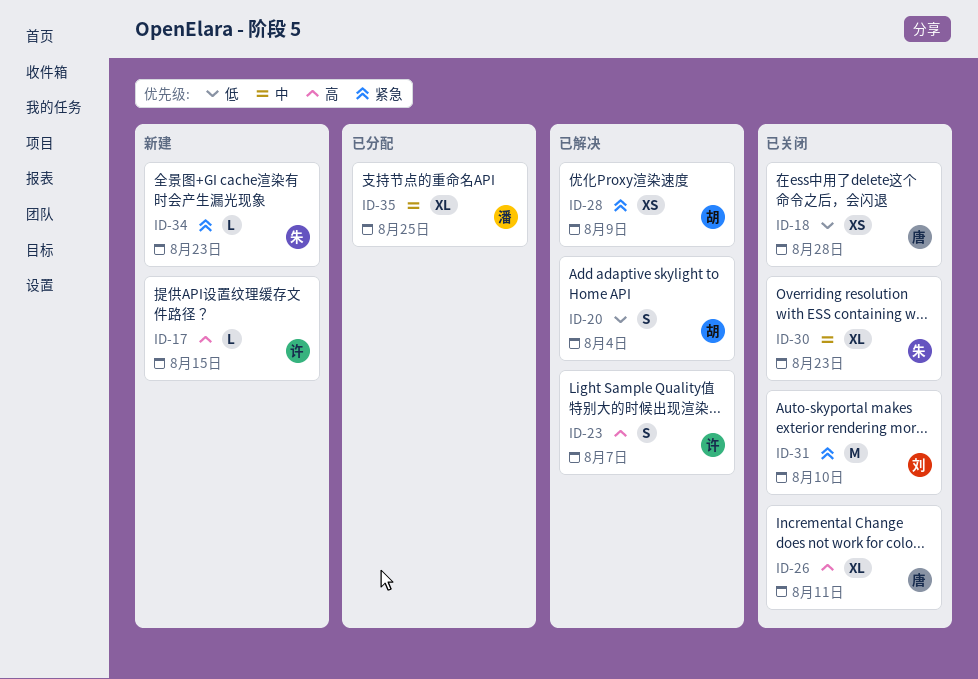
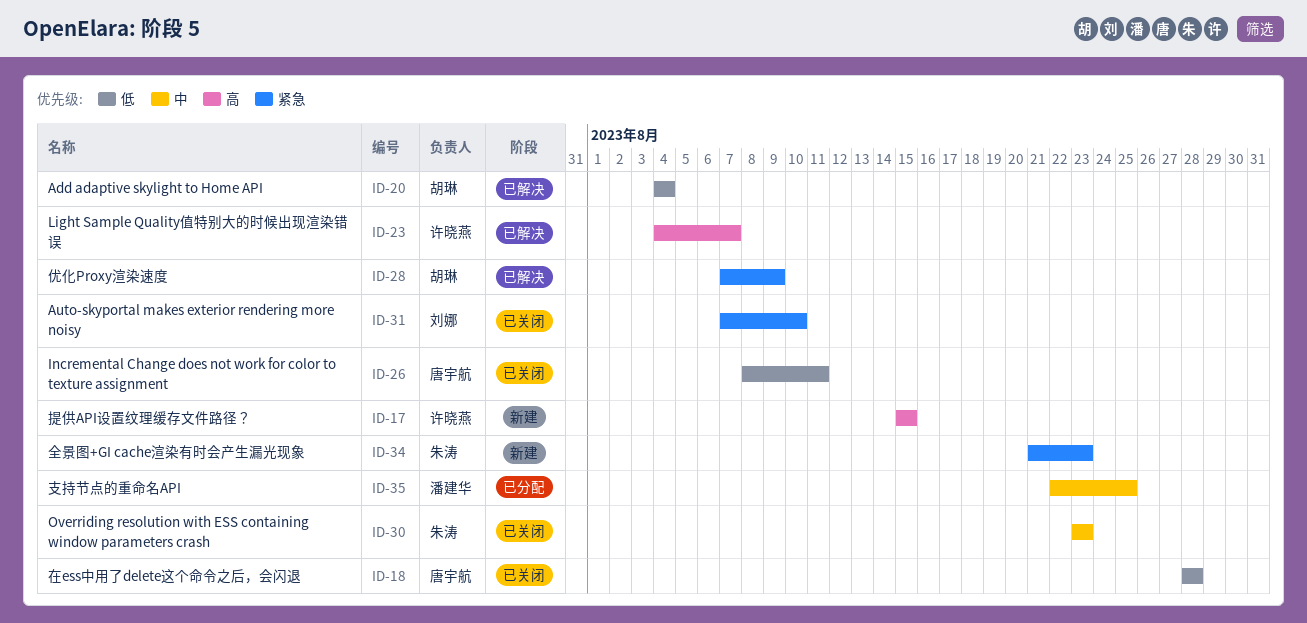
ID-26, priority: 高 -> 低

